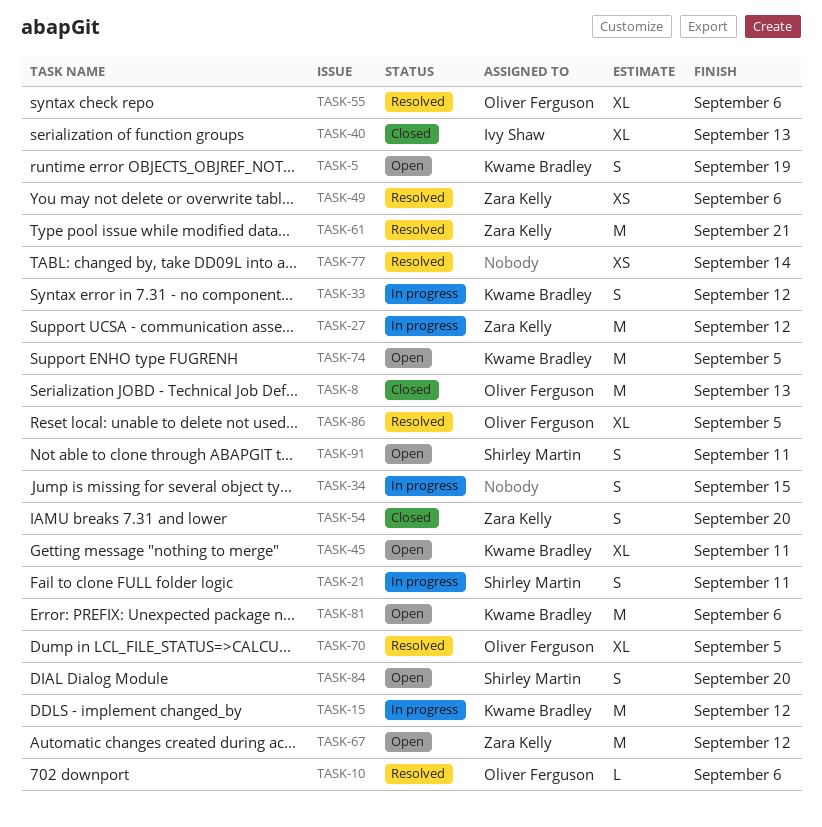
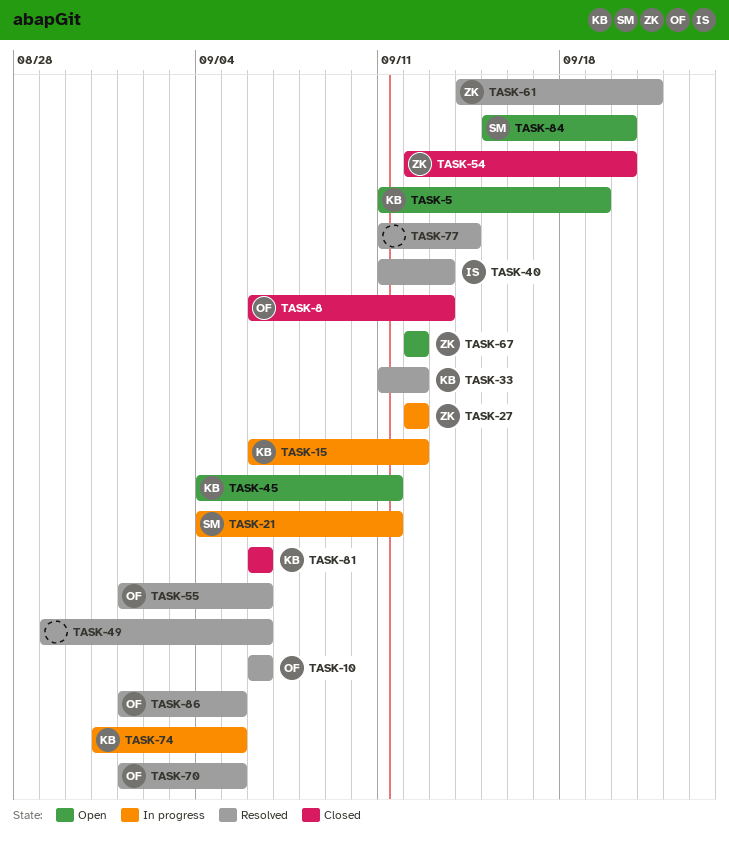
TASK-33, status: In progress -> Resolved
TASK-34: present -> none
TASK-40, status: Closed -> Resolved
TASK-49, owner: Zara Kelly -> none
TASK-74, status: Open -> In progress
TASK-81, status: Open -> Closed
TASK-91: present -> none

